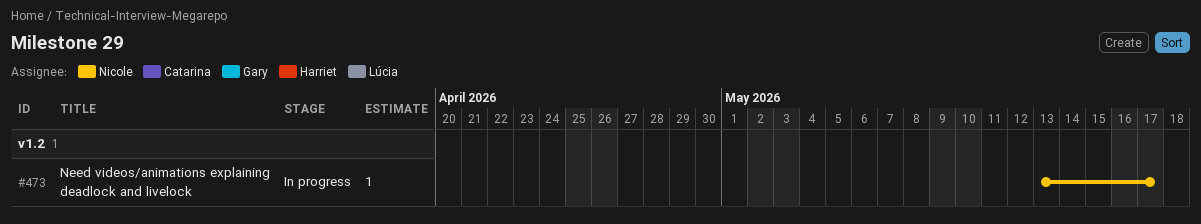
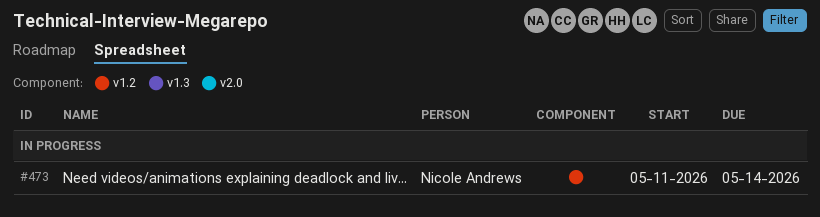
#473, start: May 13 -> May 11
#473, due: May 17 -> May 14

